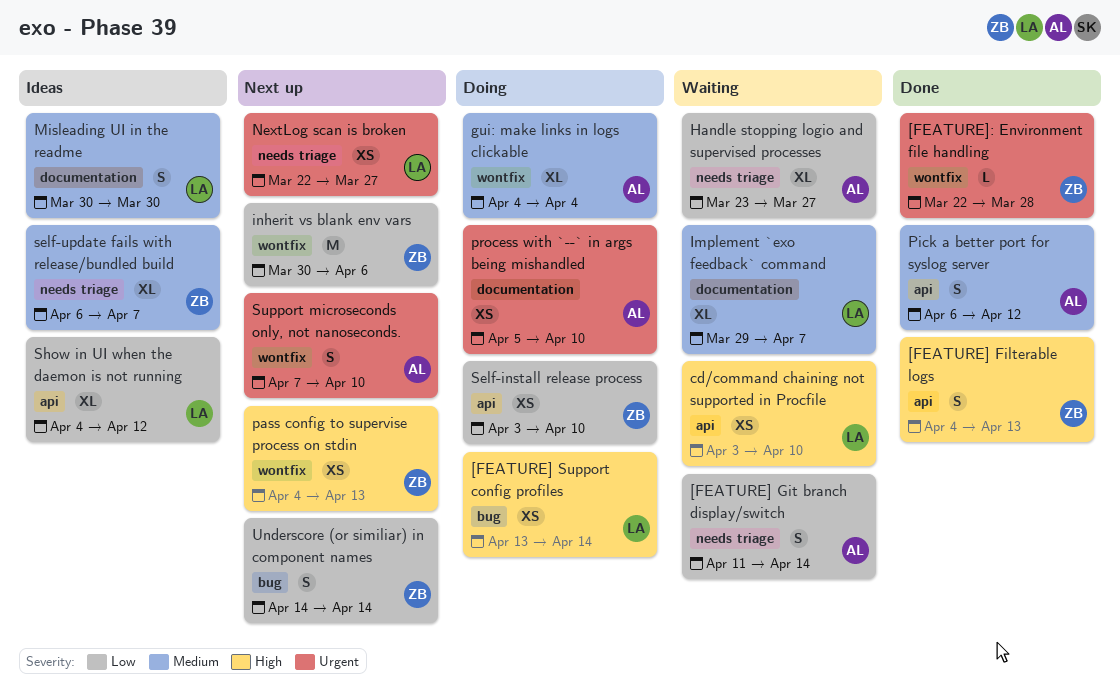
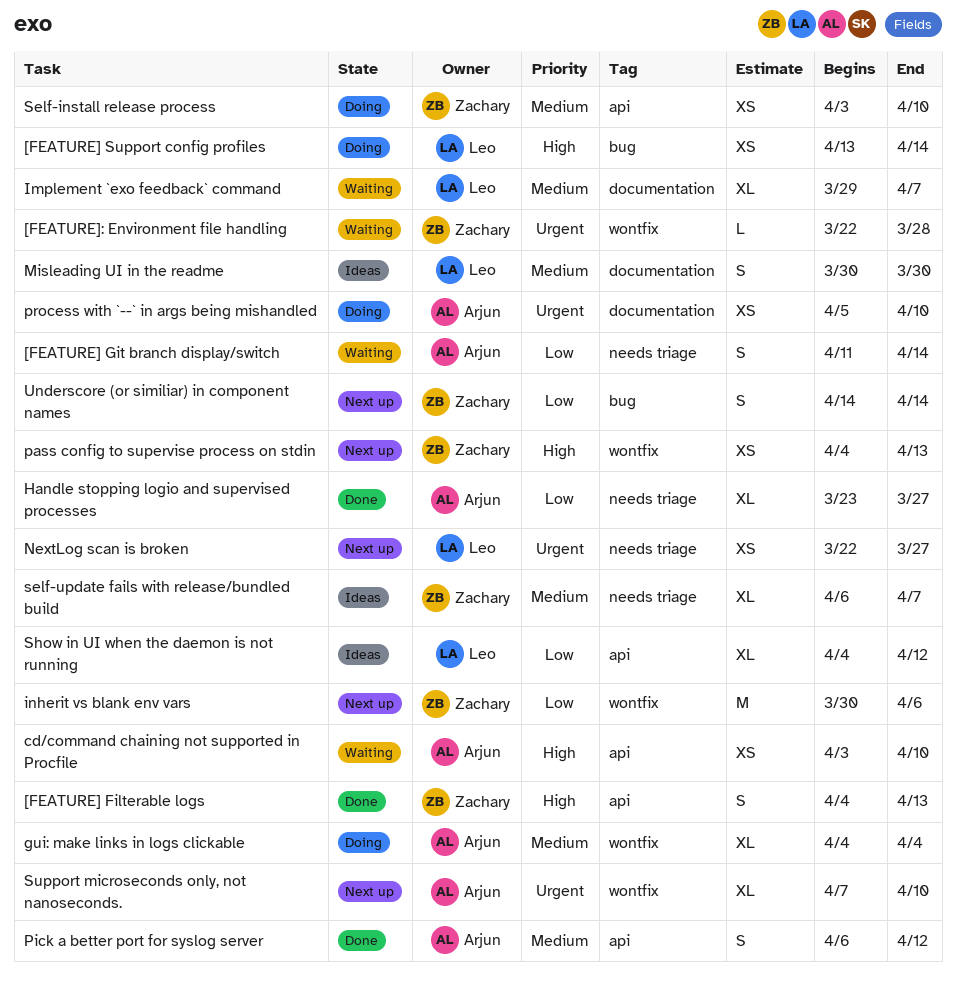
[FEATURE]: Environment file handling, status: Done -> Waiting
cd/command chaining not supported in Procfile, owner: Leo -> Arjun
Handle stopping logio and supervised processes, status: Waiting -> Done
Self-install release process, priority: Low -> Medium
Support microseconds only, not nanoseconds., estimate: S -> XL

